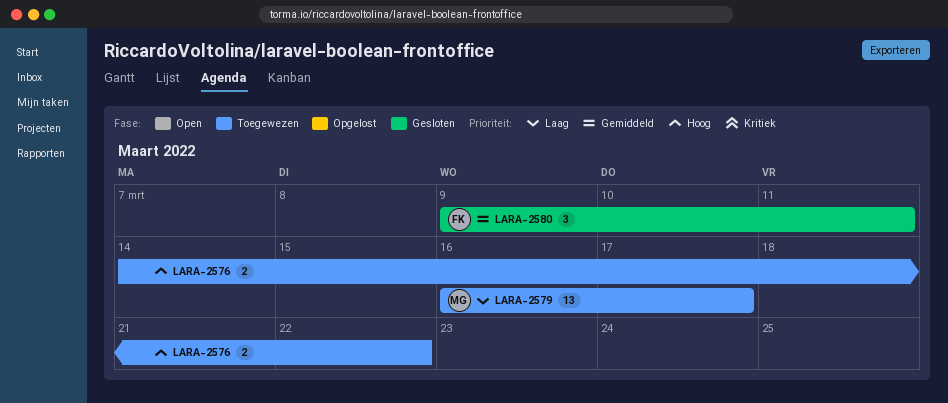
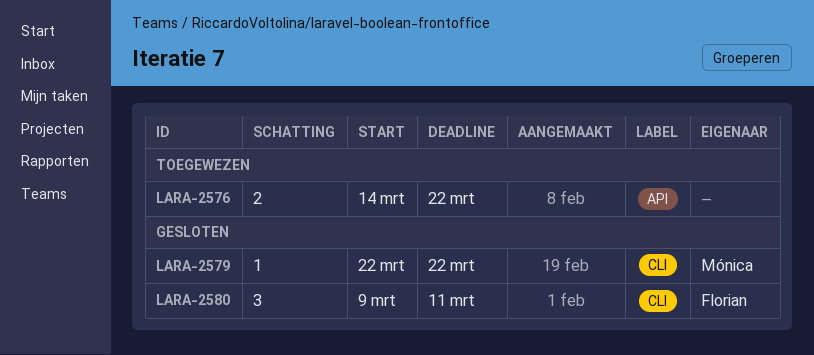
LARA-2579, status: Toegewezen -> Gesloten
LARA-2579, estimate: 13 -> 1
LARA-2579, start: Mar 16 -> Mar 22
LARA-2579, due: Mar 17 -> Mar 22

